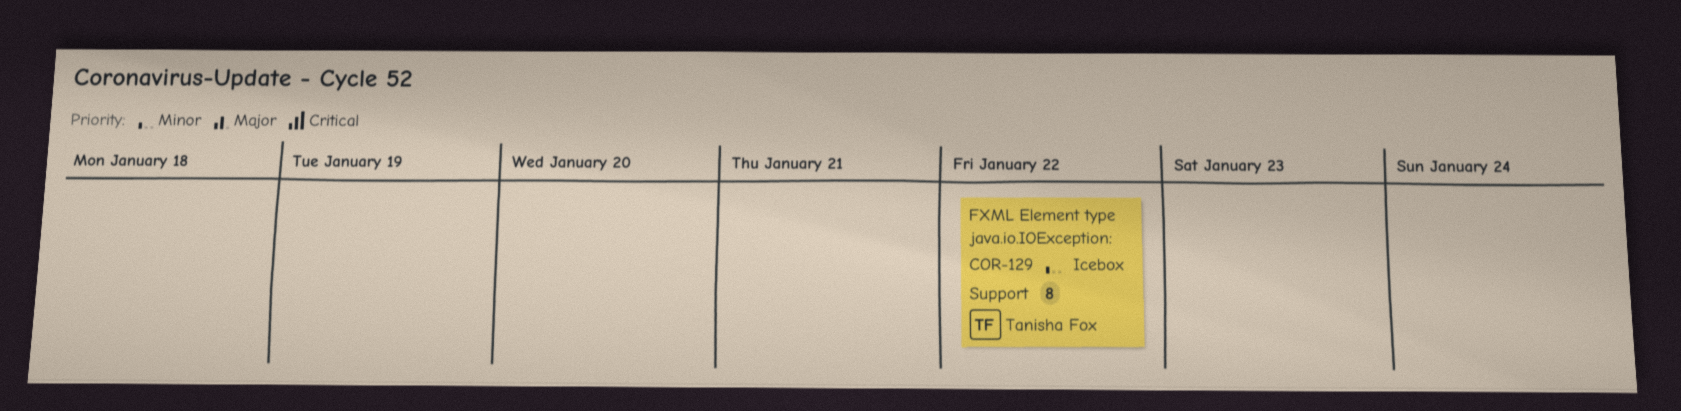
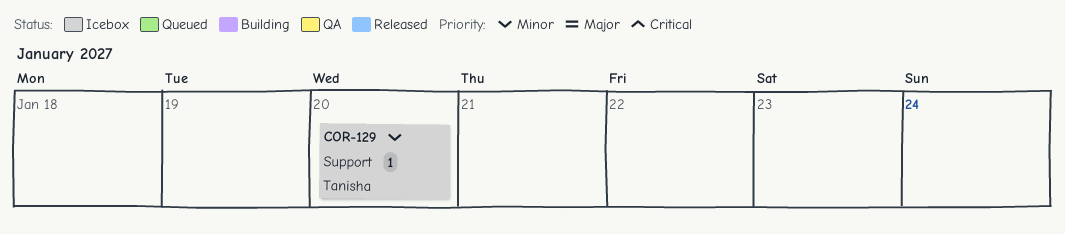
COR-129, estimate: 8 -> 1
COR-129, due: Jan 22 -> Jan 20

